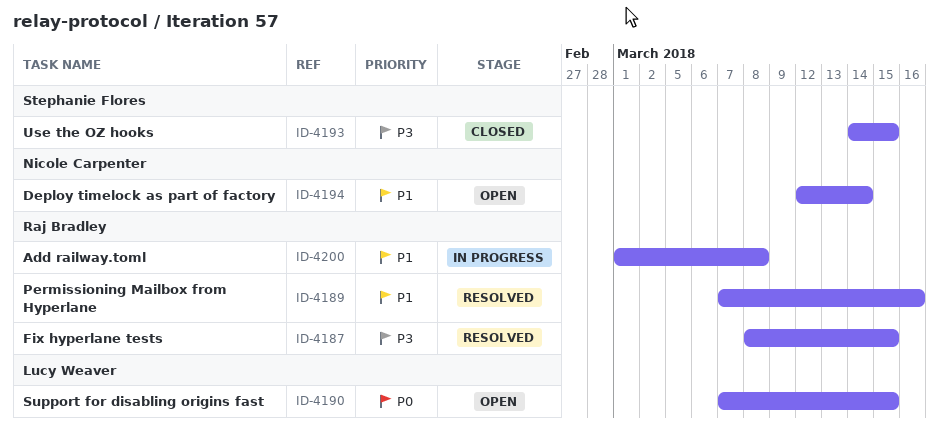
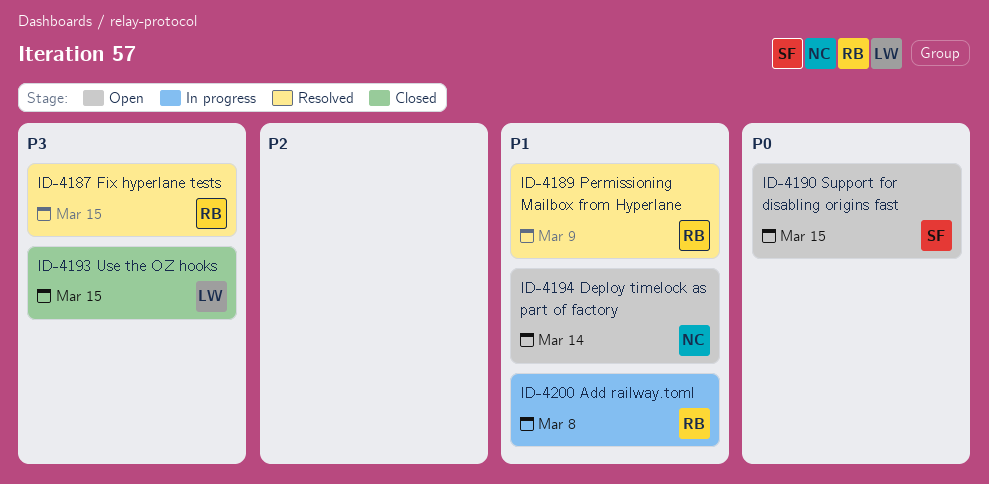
ID-4189, due: Mar 16 -> Mar 9
ID-4190, owner: Lucy Weaver -> Stephanie Flores
ID-4193, owner: Stephanie Flores -> Lucy Weaver

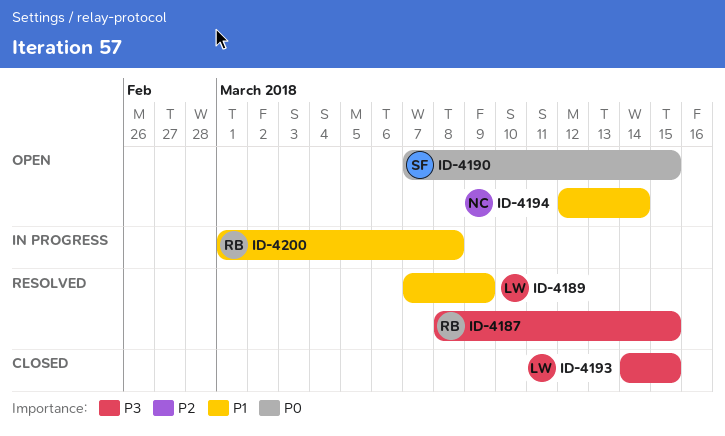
ID-4189, owner: RB -> LW

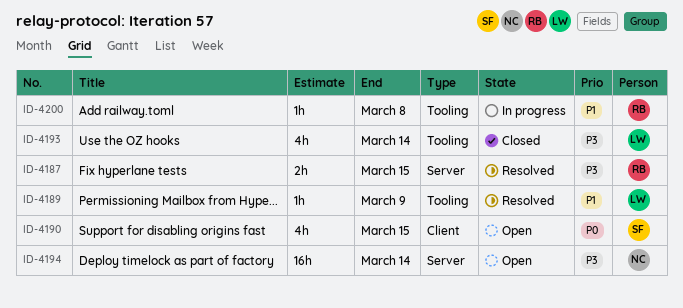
ID-4193, due: Mar 15 -> Mar 14
ID-4194, priority: P1 -> P3

